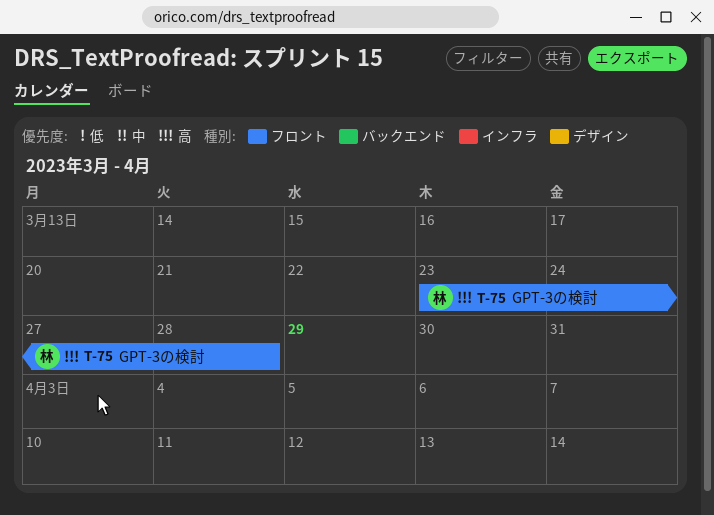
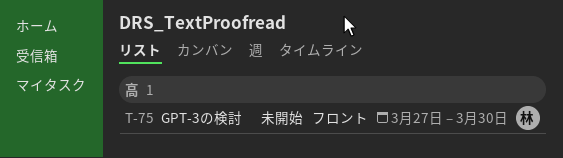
T-75, start: Mar 23 -> Mar 27
T-75, due: Mar 28 -> Mar 30

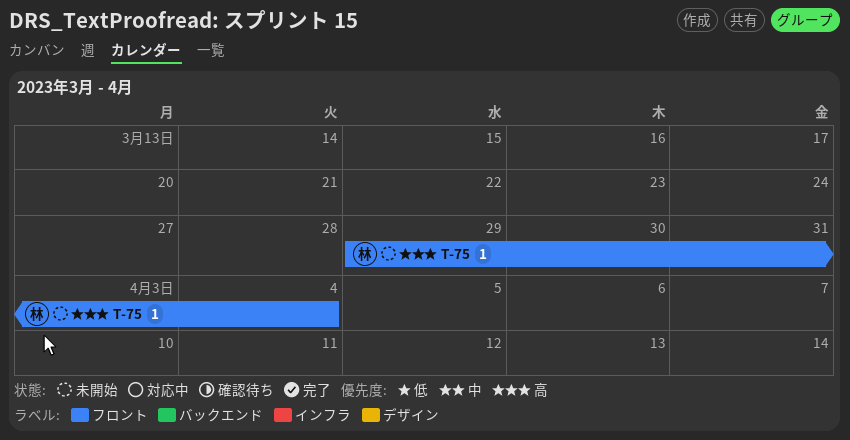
T-75, start: Mar 27 -> Mar 29
T-75, due: Mar 30 -> Apr 4

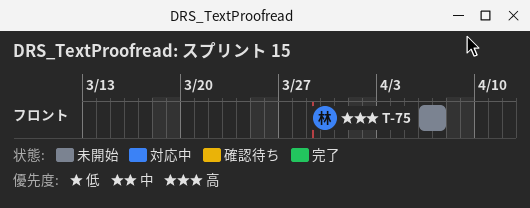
T-75, start: Mar 29 -> Apr 6
T-75, due: Apr 4 -> Apr 7

